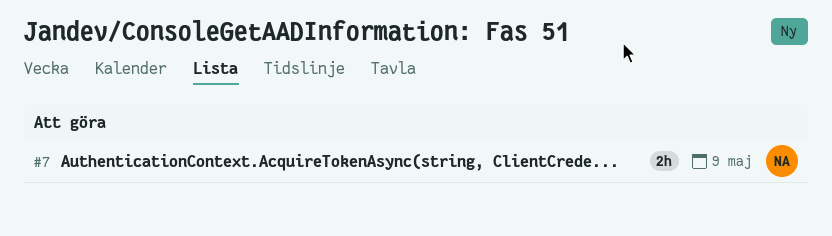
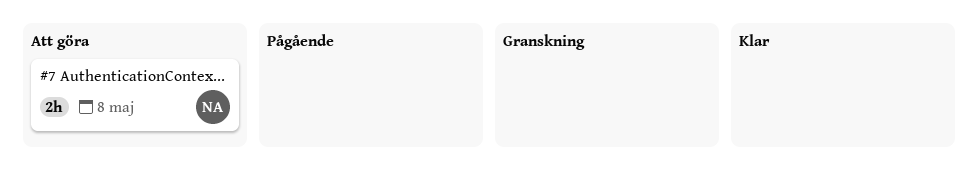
#7, due: May 9 -> May 8

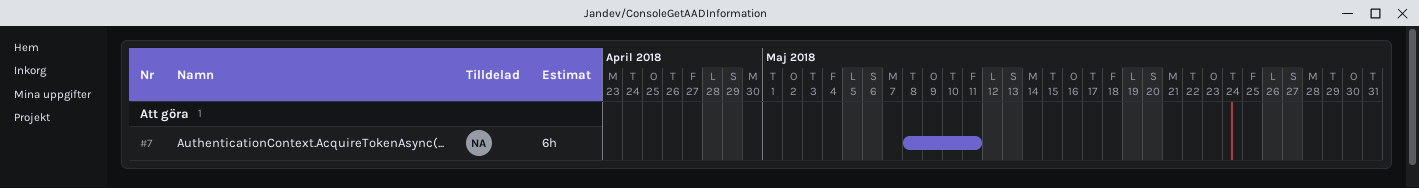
#7, estimate: 2h -> 6h
#7, due: May 8 -> May 11

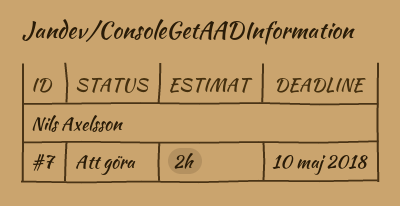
#7, estimate: 6h -> 2h
#7, due: May 11 -> May 10

